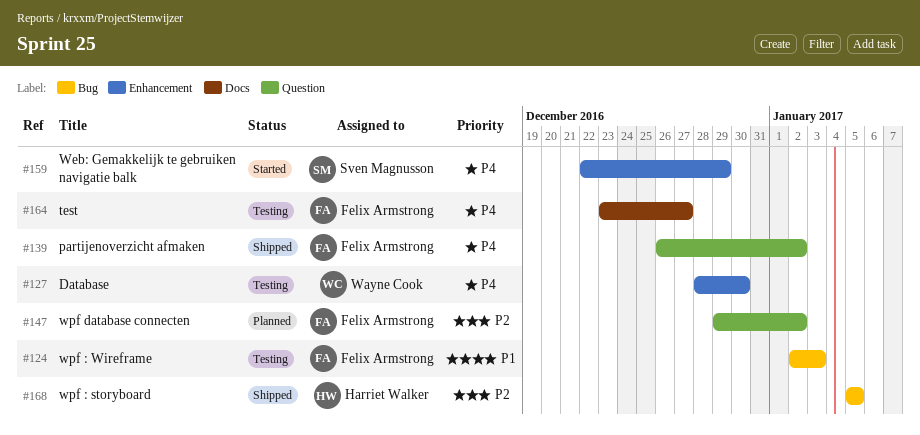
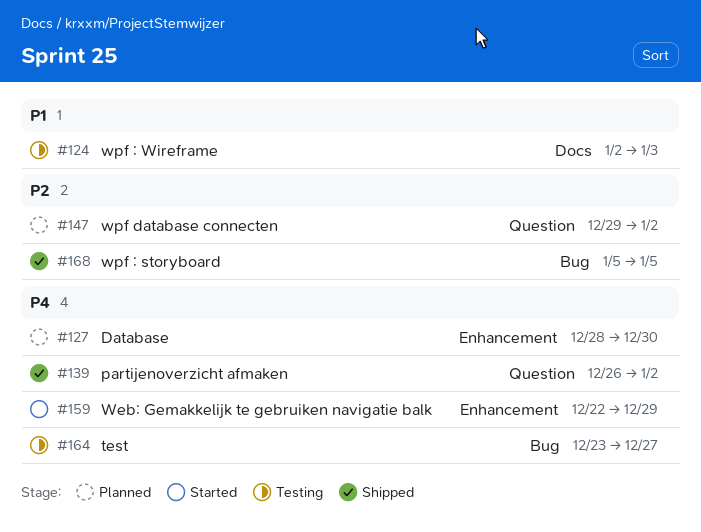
#124, label: Bug -> Docs
#127, status: Testing -> Planned
#164, label: Docs -> Bug

